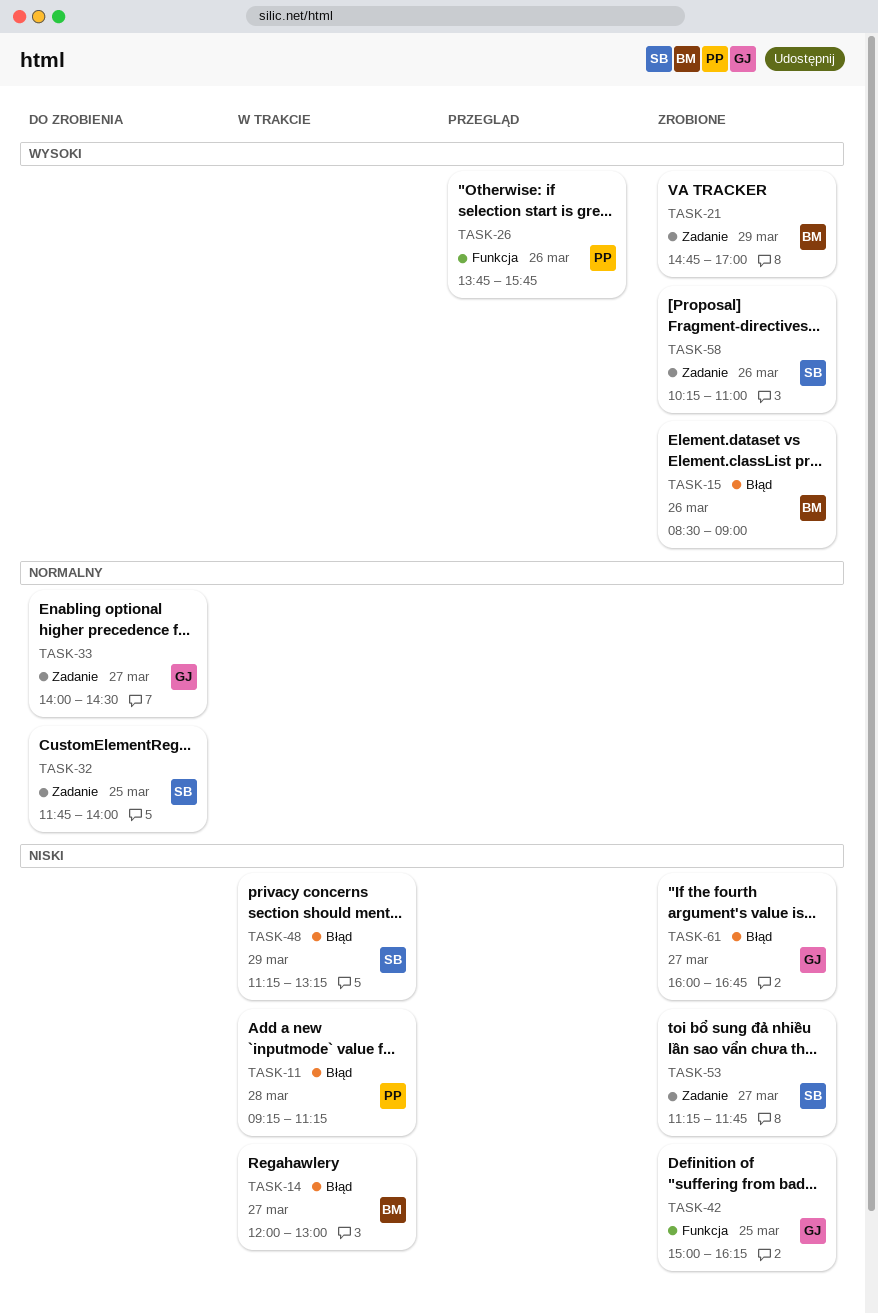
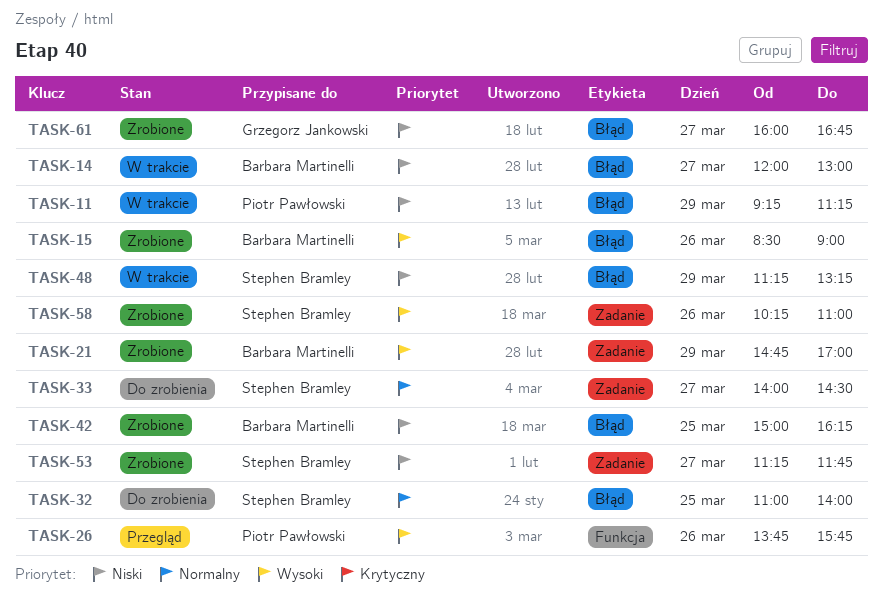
TASK-11, day: Mar 28 -> Mar 29
TASK-32, label: Zadanie -> Błąd
TASK-32, begins: 11:45 -> 11:00
TASK-33, owner: Grzegorz Jankowski -> Stephen Bramley
TASK-42, owner: Grzegorz Jankowski -> Barbara Martinelli
TASK-42, label: Funkcja -> Błąd

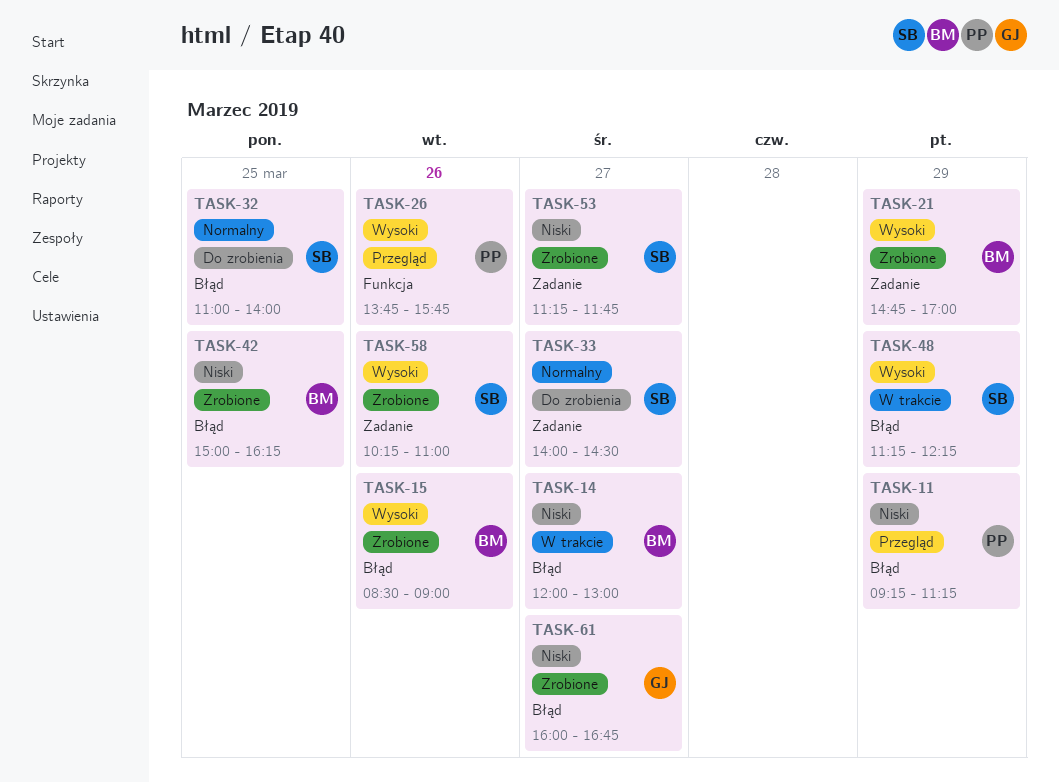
TASK-11, status: W trakcie -> Przegląd
TASK-48, priority: Niski -> Wysoki
TASK-48, ends: 13:15 -> 12:15

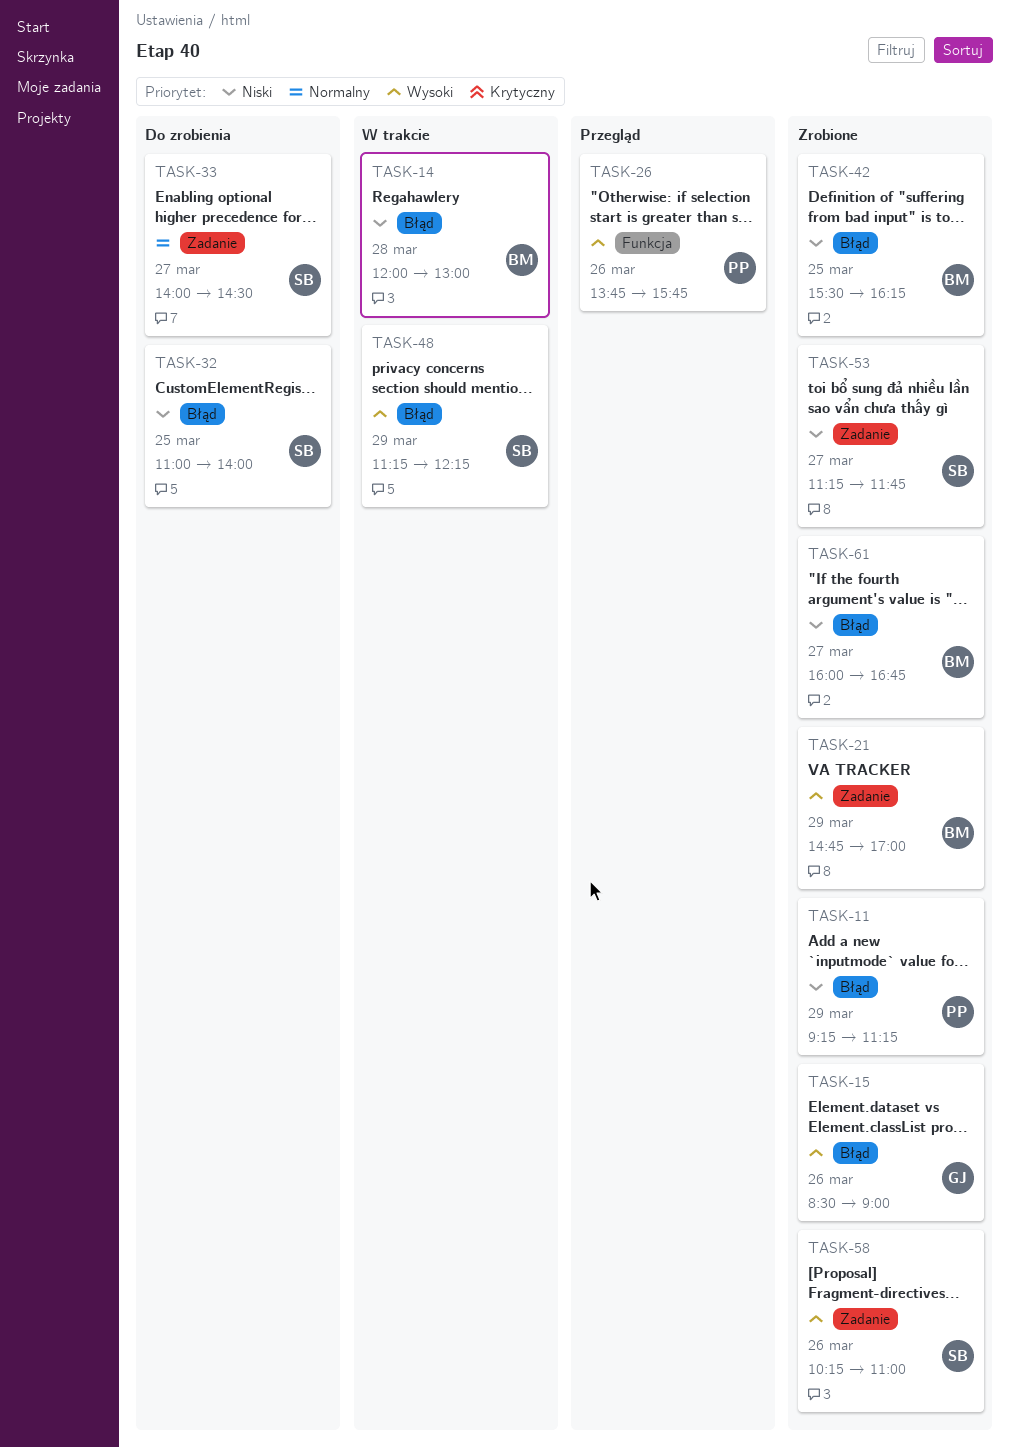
TASK-11, status: Przegląd -> Zrobione
TASK-14, day: Mar 27 -> Mar 28
TASK-15, owner: BM -> GJ
TASK-32, priority: Normalny -> Niski
TASK-42, begins: 15:00 -> 15:30
TASK-61, owner: GJ -> BM

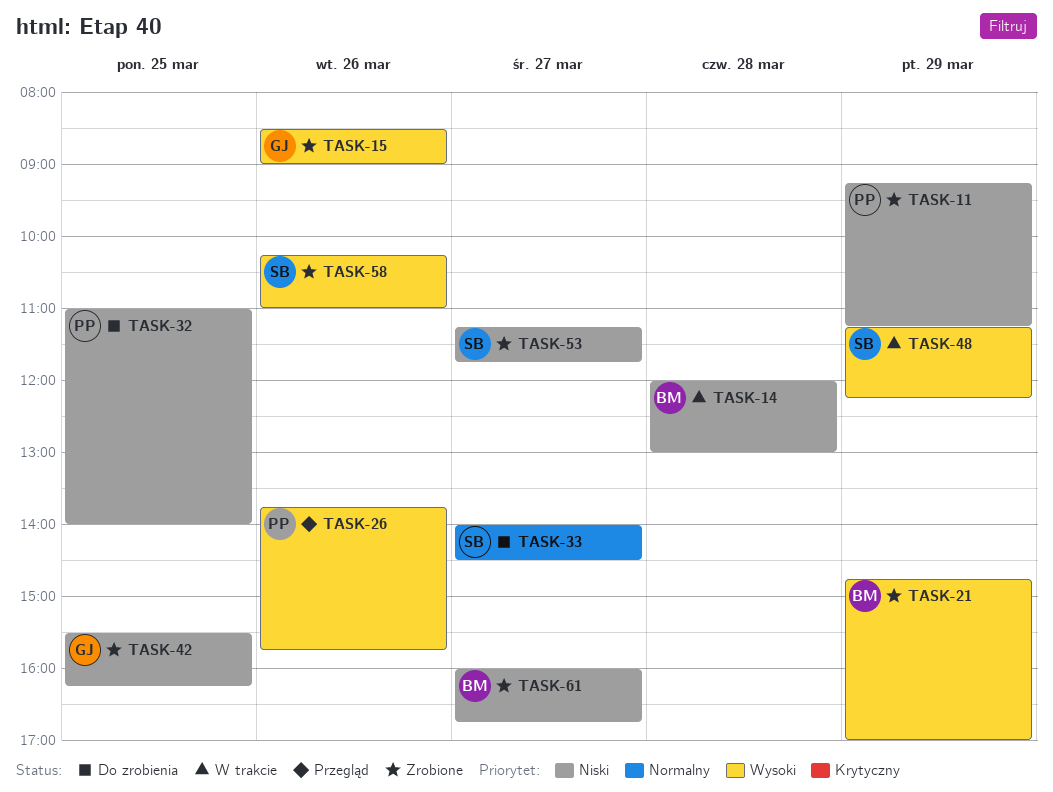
TASK-32, owner: SB -> PP
TASK-42, owner: BM -> GJ

